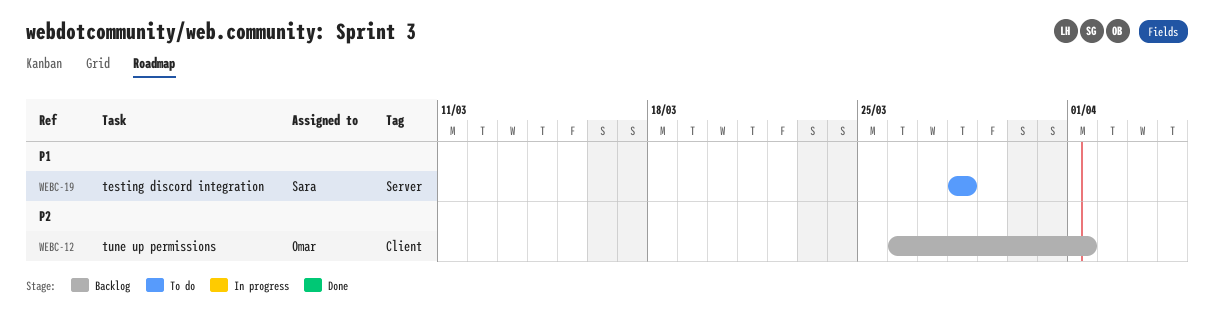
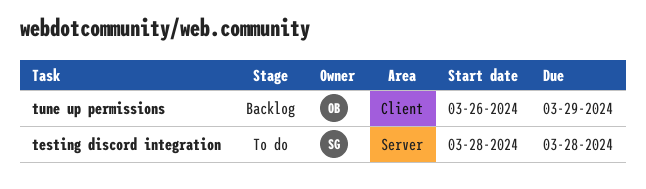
tune up permissions, due: Apr 1 -> Mar 29

